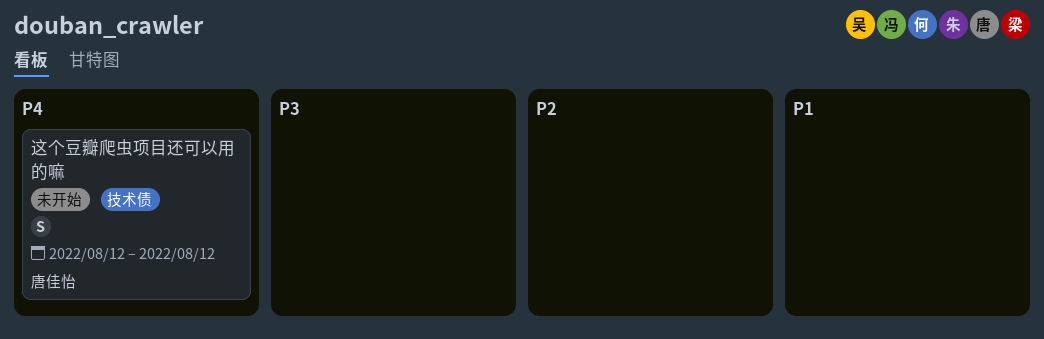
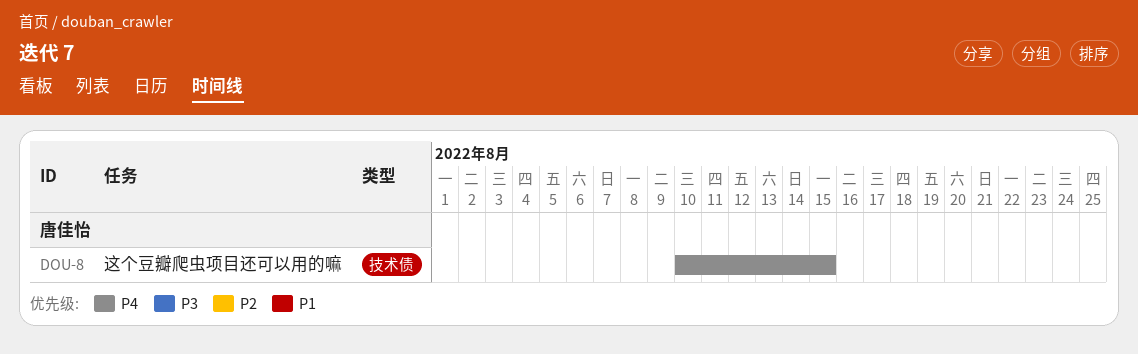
这个豆瓣爬虫项目还可以用的嘛, start: Aug 12 -> Aug 10
这个豆瓣爬虫项目还可以用的嘛, due: Aug 12 -> Aug 15

